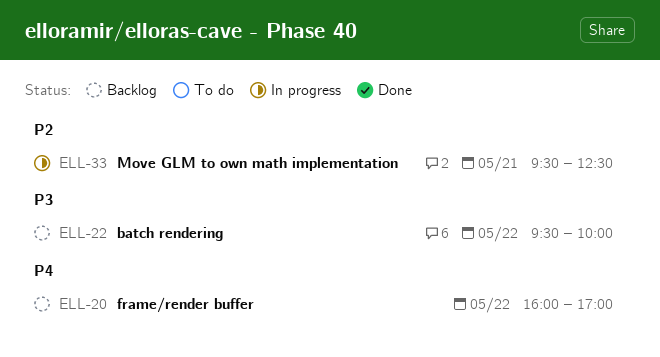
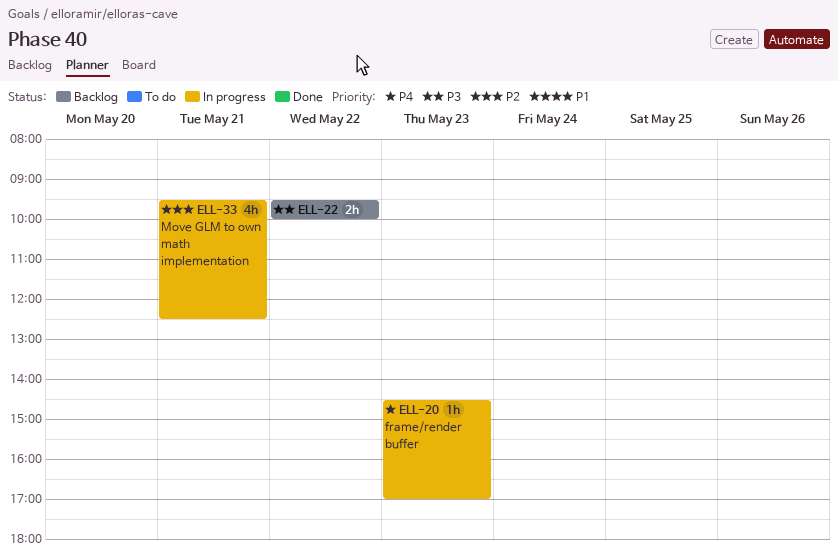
ELL-20, status: Backlog -> In progress
ELL-20, day: May 22 -> May 23
ELL-20, begins: 16:00 -> 14:30

